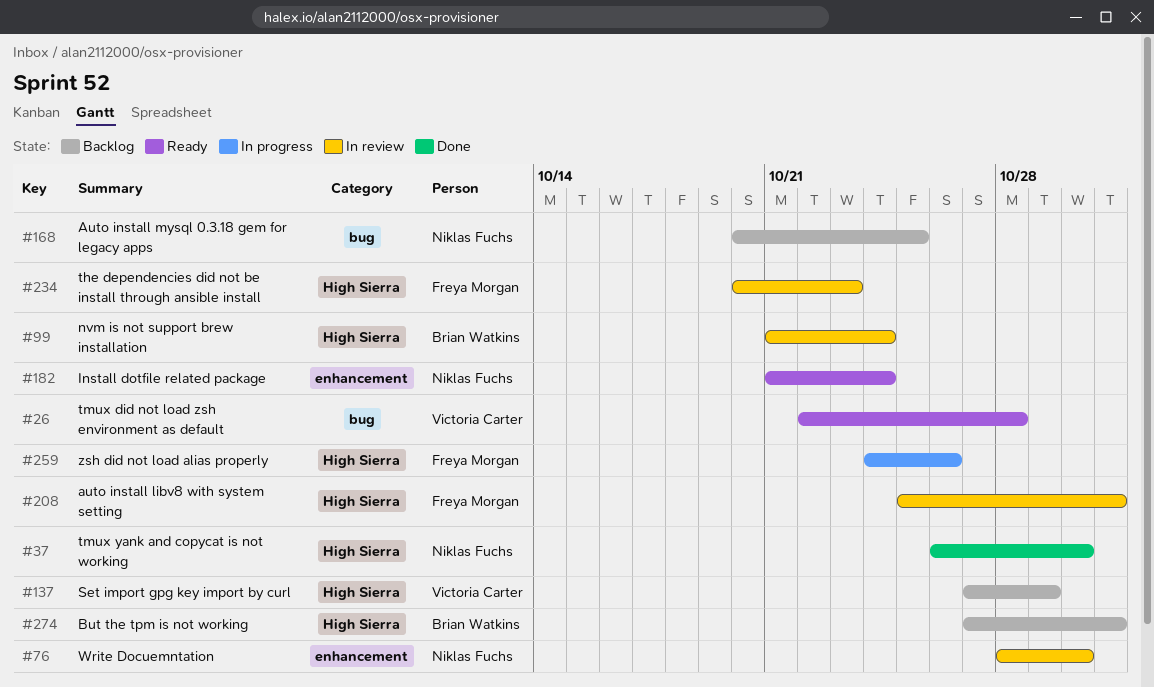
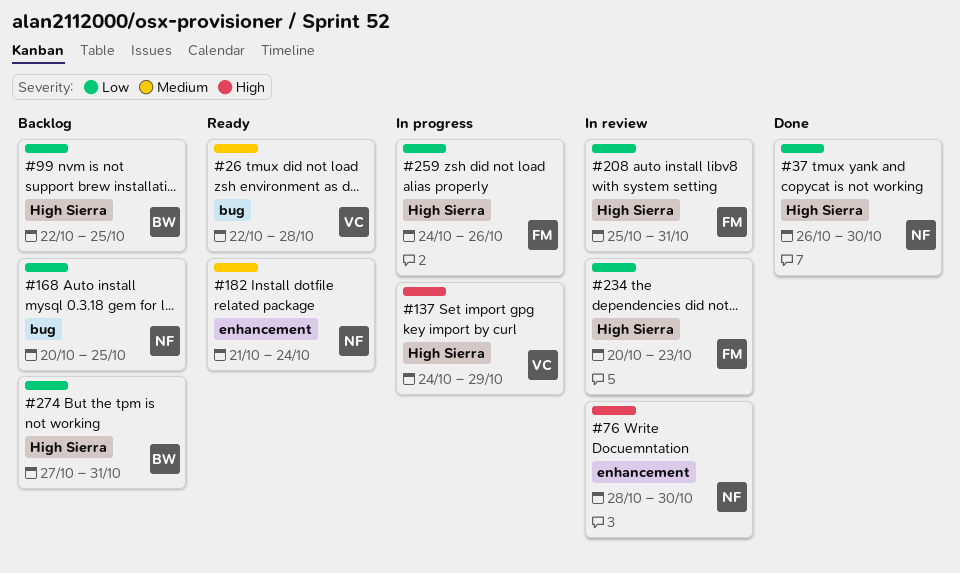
#99, status: In review -> Backlog
#99, start: Oct 21 -> Oct 22
#99, due: Oct 24 -> Oct 25
#137, status: Backlog -> In progress
#137, start: Oct 27 -> Oct 24

